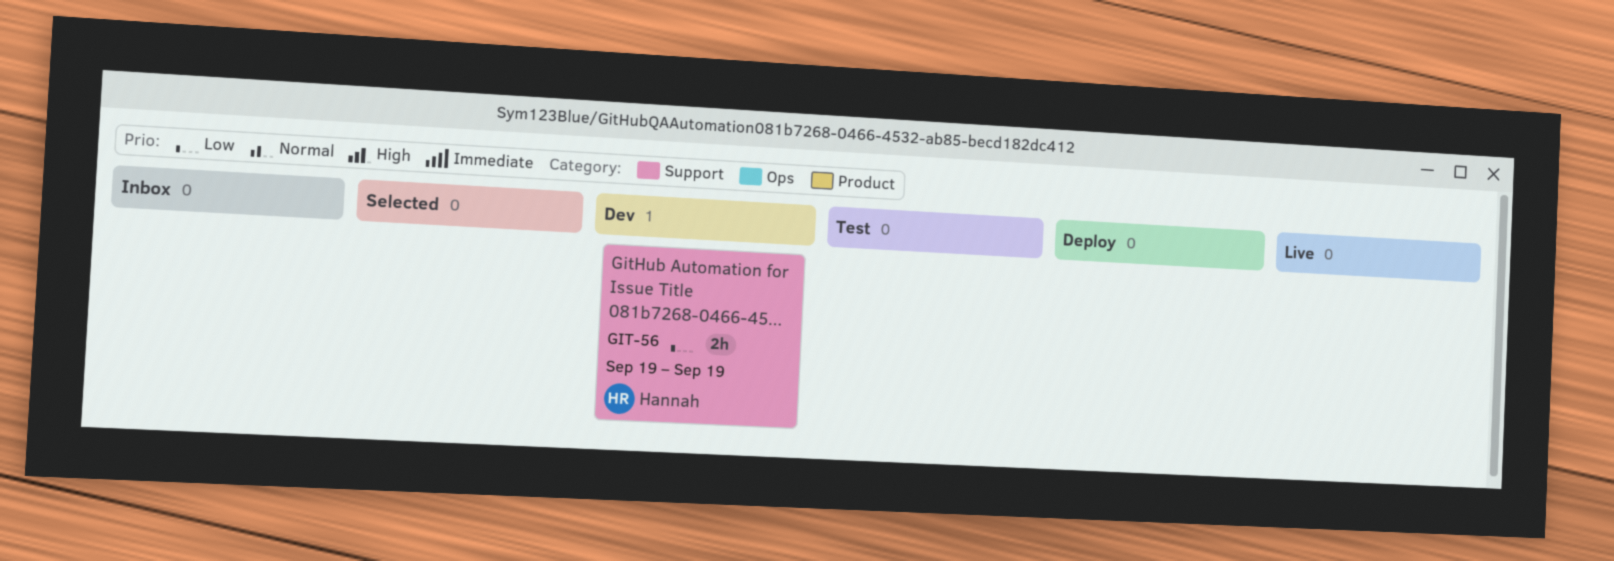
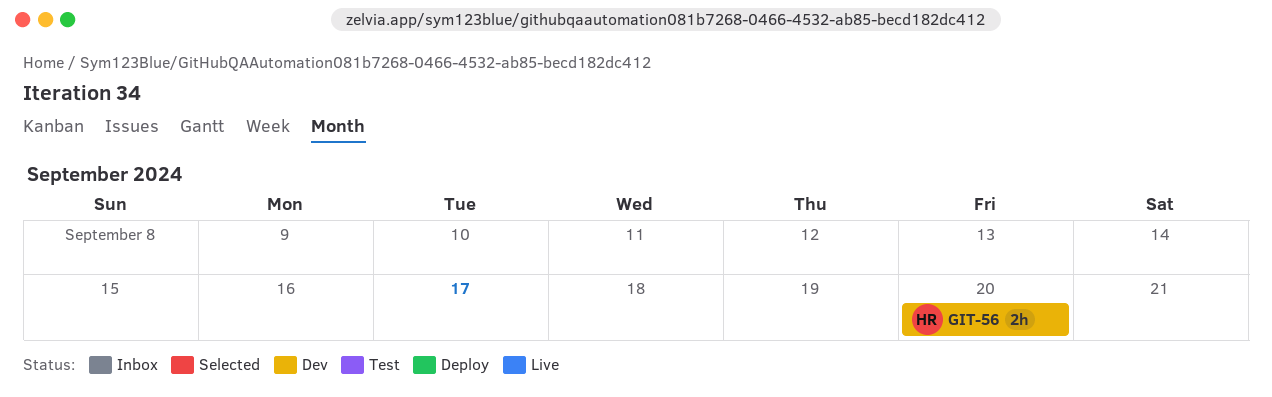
GIT-56, start: Sep 19 -> Sep 20
GIT-56, due: Sep 19 -> Sep 20

